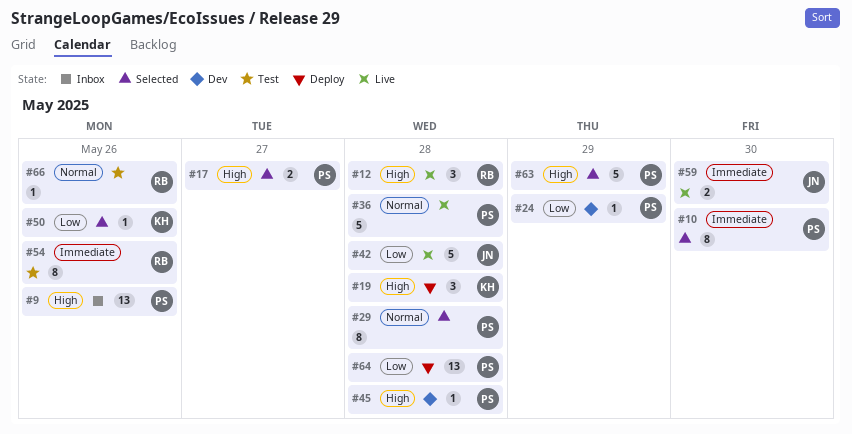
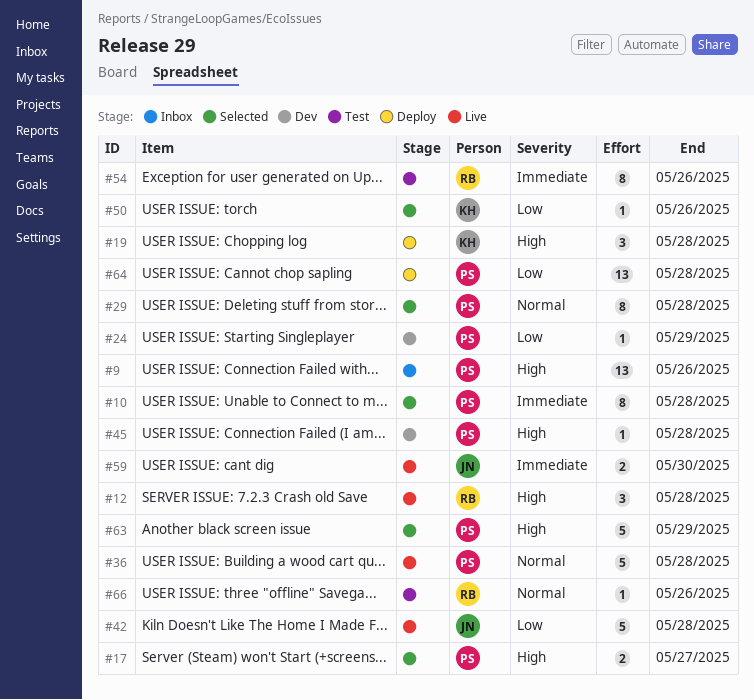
#10, due: May 30 -> May 28

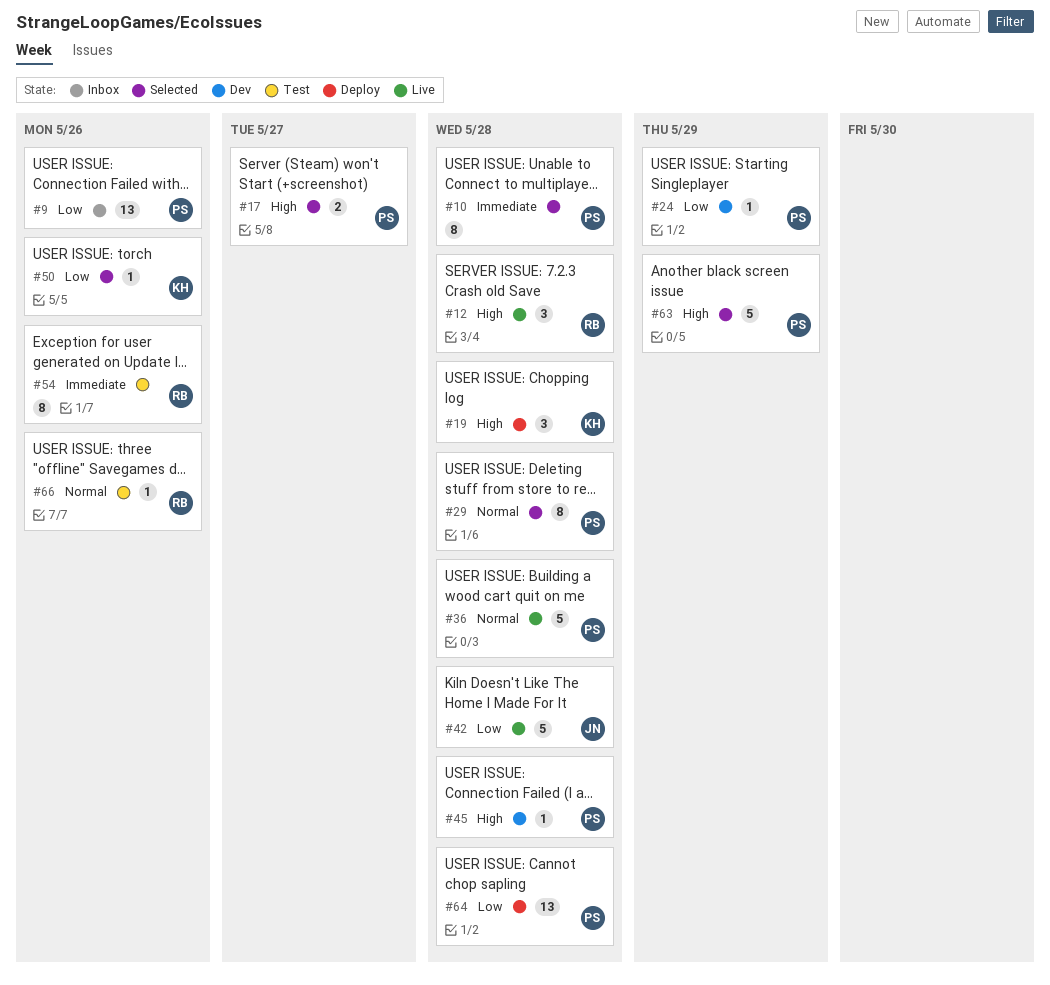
#9, priority: High -> Low
#59: present -> none

